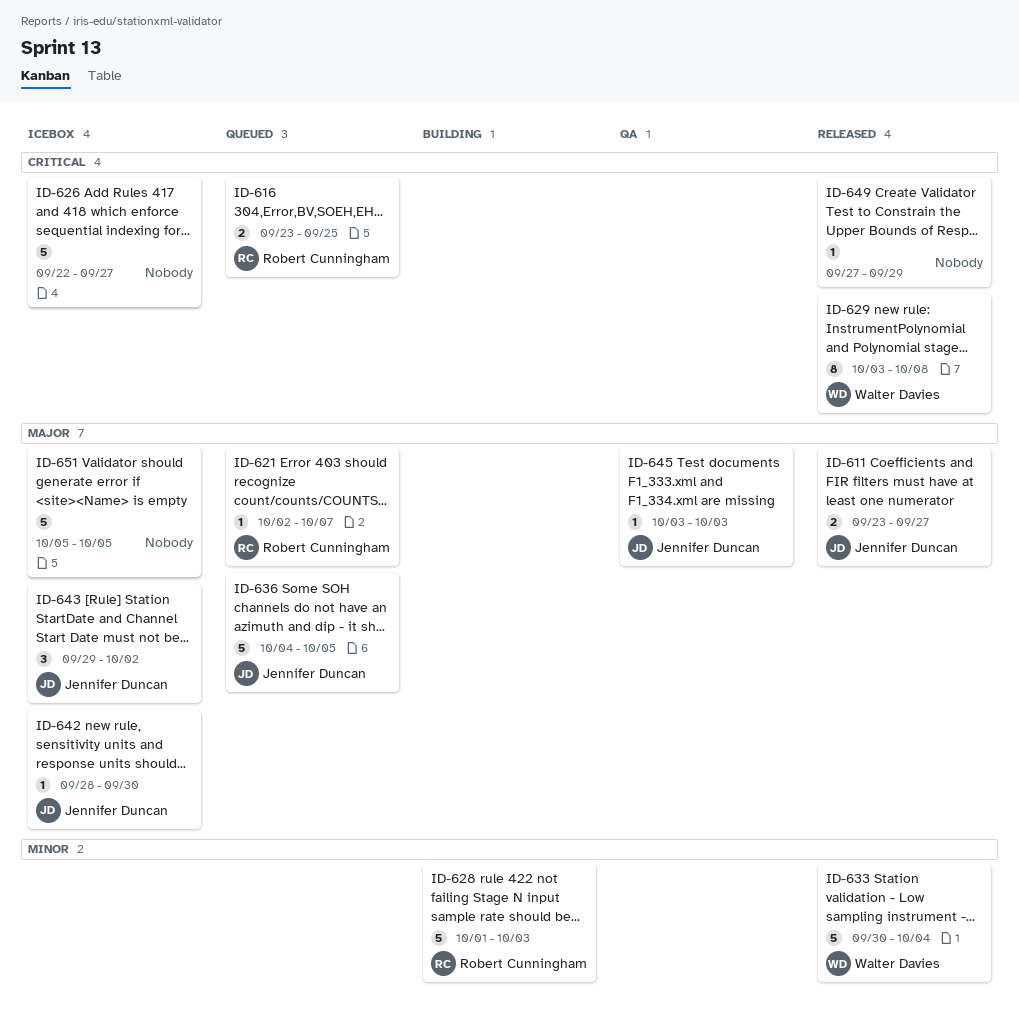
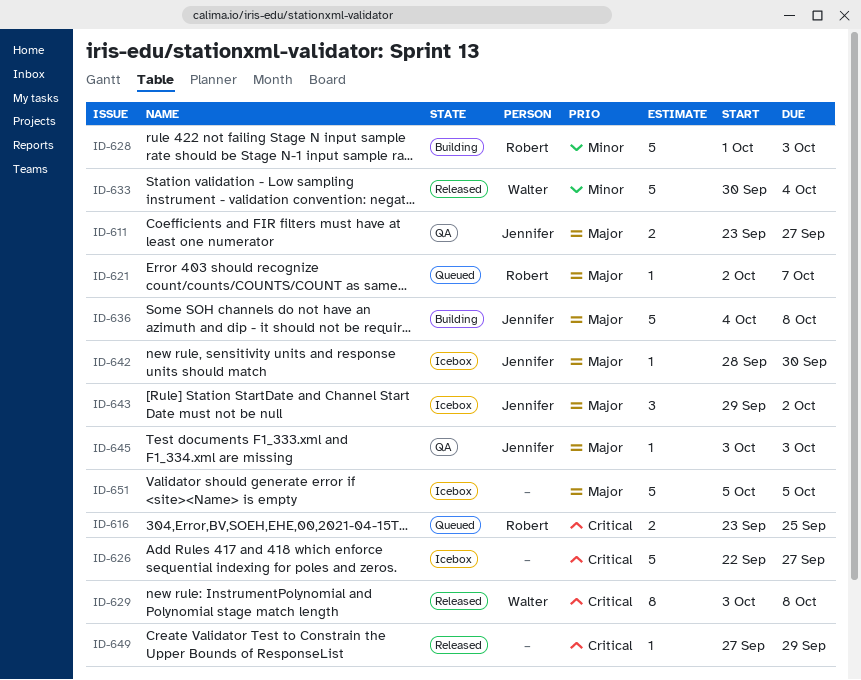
ID-611, status: Released -> QA
ID-636, status: Queued -> Building
ID-636, due: Oct 5 -> Oct 8

